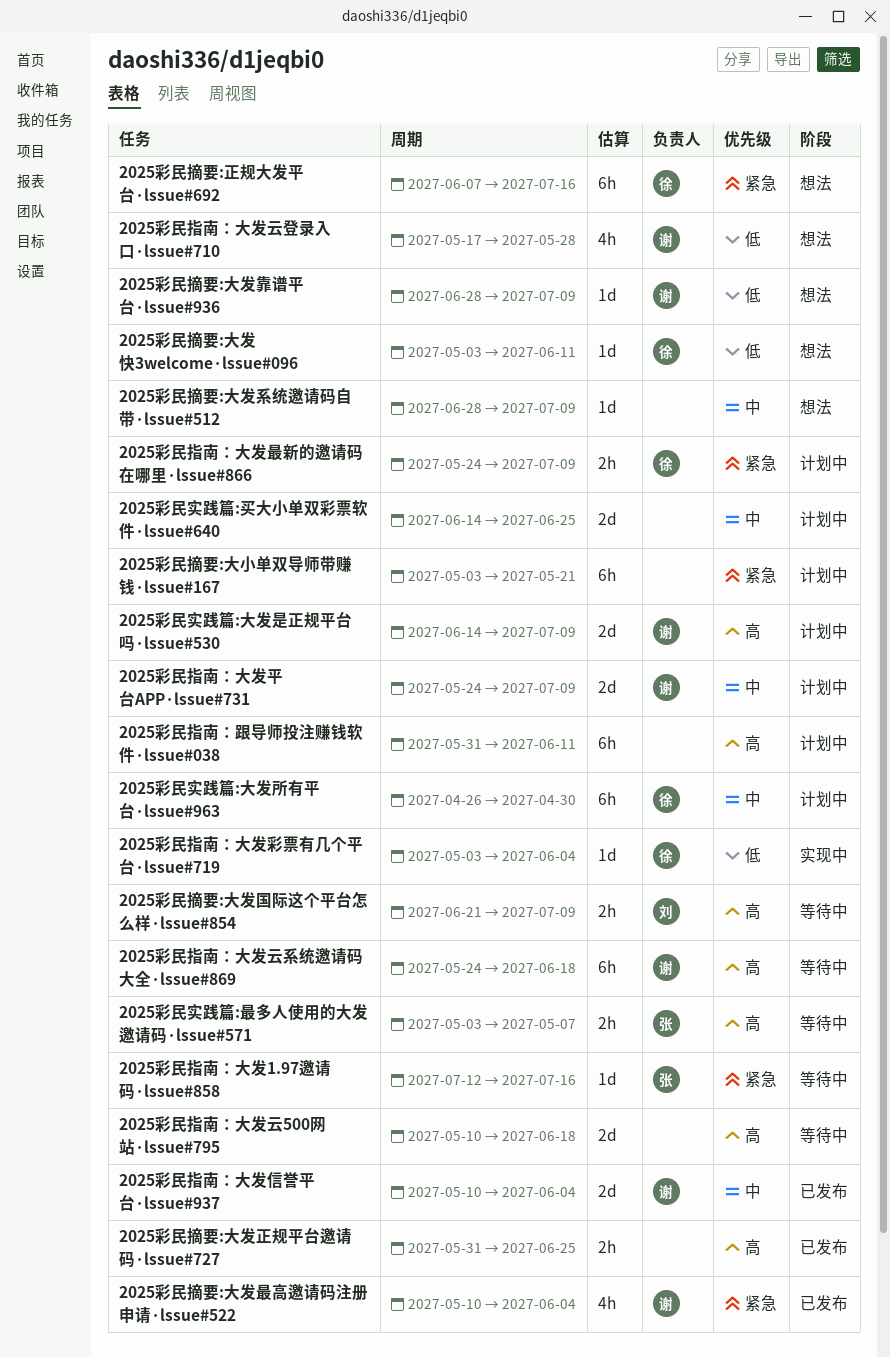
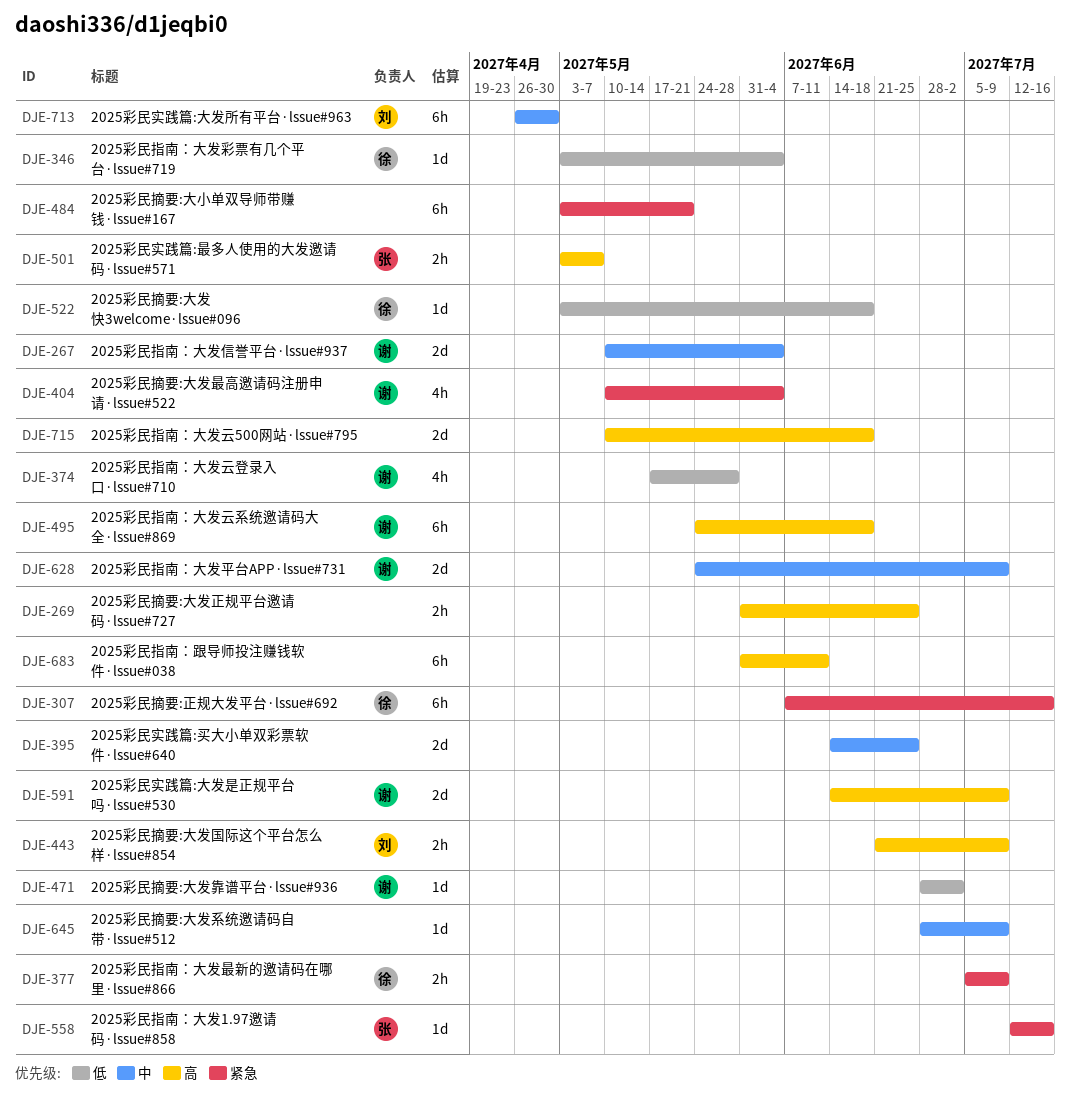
2025彩民实践篇:大发所有平台·lssue#963, owner: 徐 -> 刘
2025彩民指南：大发最新的邀请码在哪里·lssue#866, start: May 24 -> Jul 5
2025彩民摘要:大发快3welcome·lssue#096, due: Jun 11 -> Jun 18
2025彩民摘要:大发靠谱平台·lssue#936, due: Jul 9 -> Jul 2

